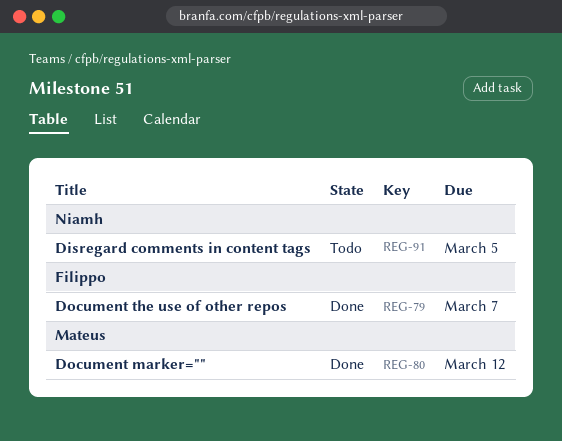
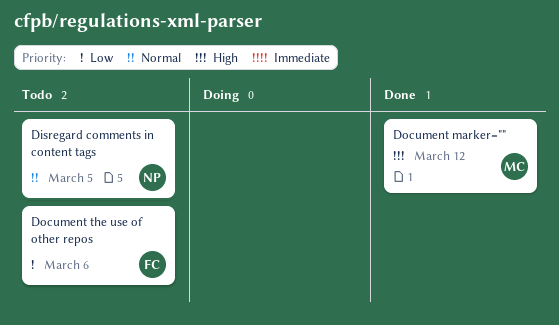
Document the use of other repos, status: Done -> Todo
Document the use of other repos, due: Mar 7 -> Mar 6

